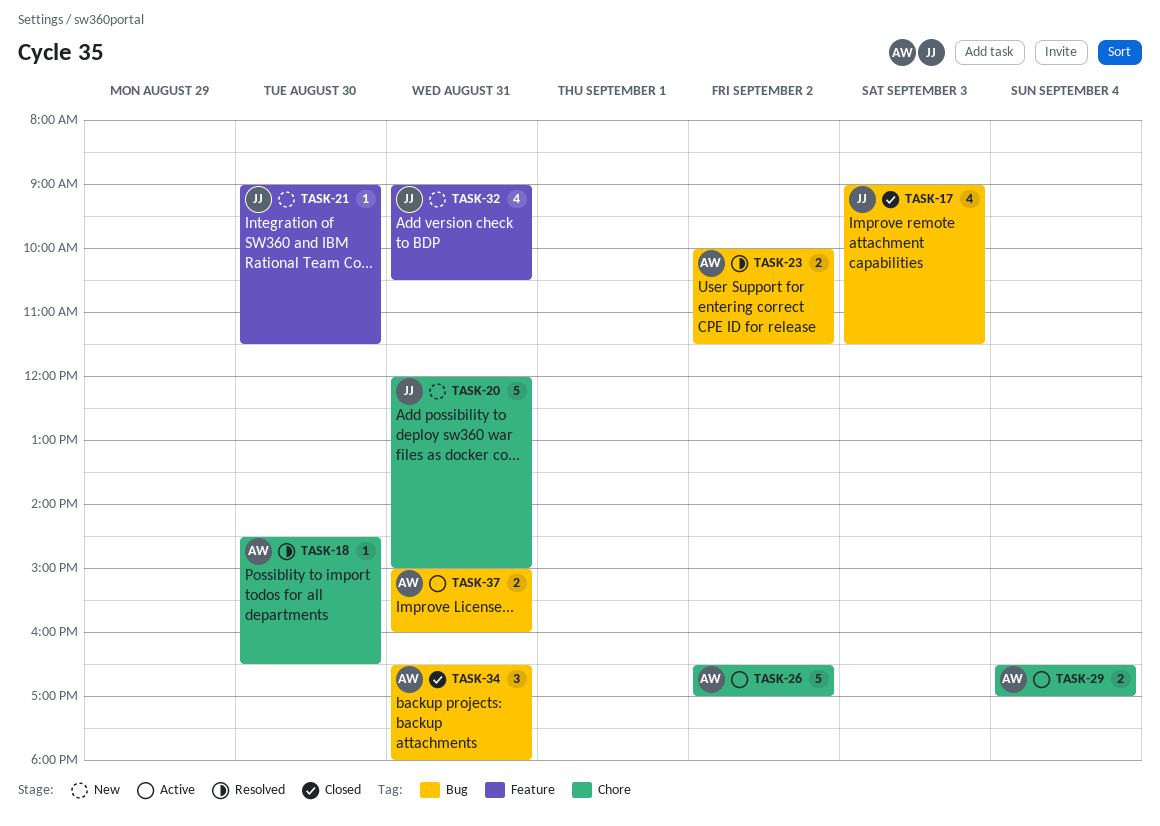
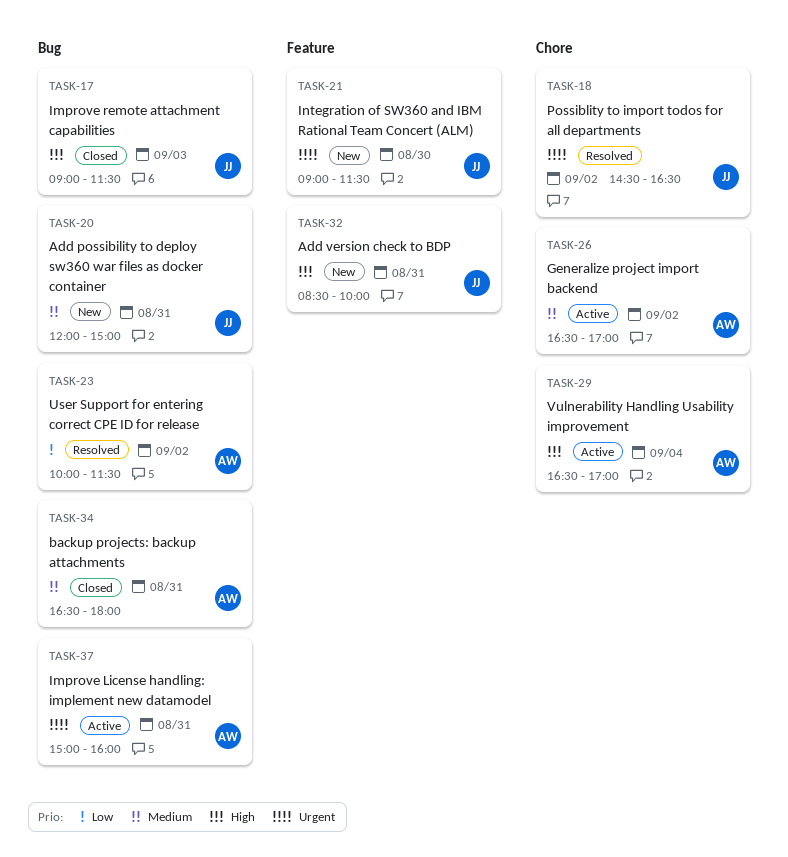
TASK-18, owner: AW -> JJ
TASK-18, day: Aug 30 -> Sep 2
TASK-20, label: Chore -> Bug
TASK-32, begins: 09:00 -> 08:30
TASK-32, ends: 10:30 -> 10:00

